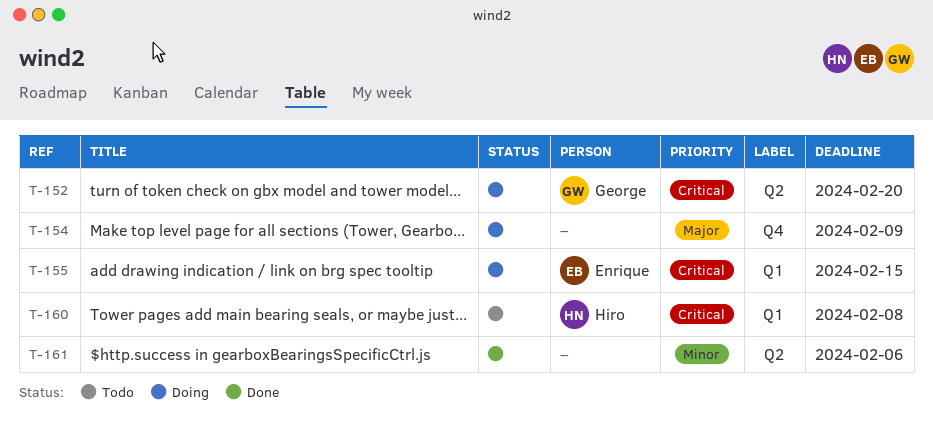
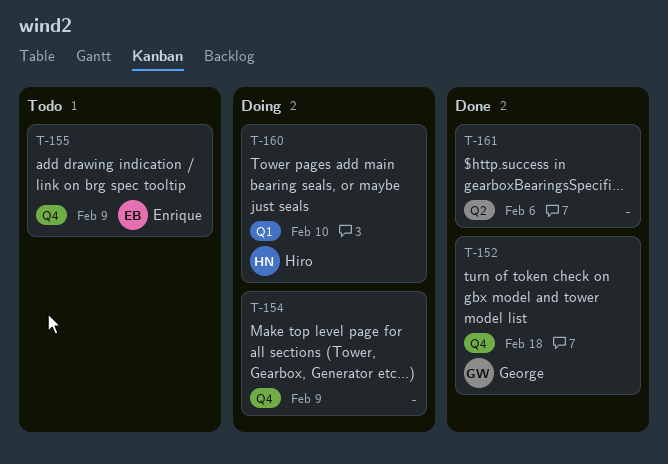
T-152, status: Doing -> Done
T-152, label: Q2 -> Q4
T-152, due: Feb 20 -> Feb 18
T-155, status: Doing -> Todo
T-155, label: Q1 -> Q4
T-155, due: Feb 15 -> Feb 9
T-160, status: Todo -> Doing
T-160, due: Feb 8 -> Feb 10

